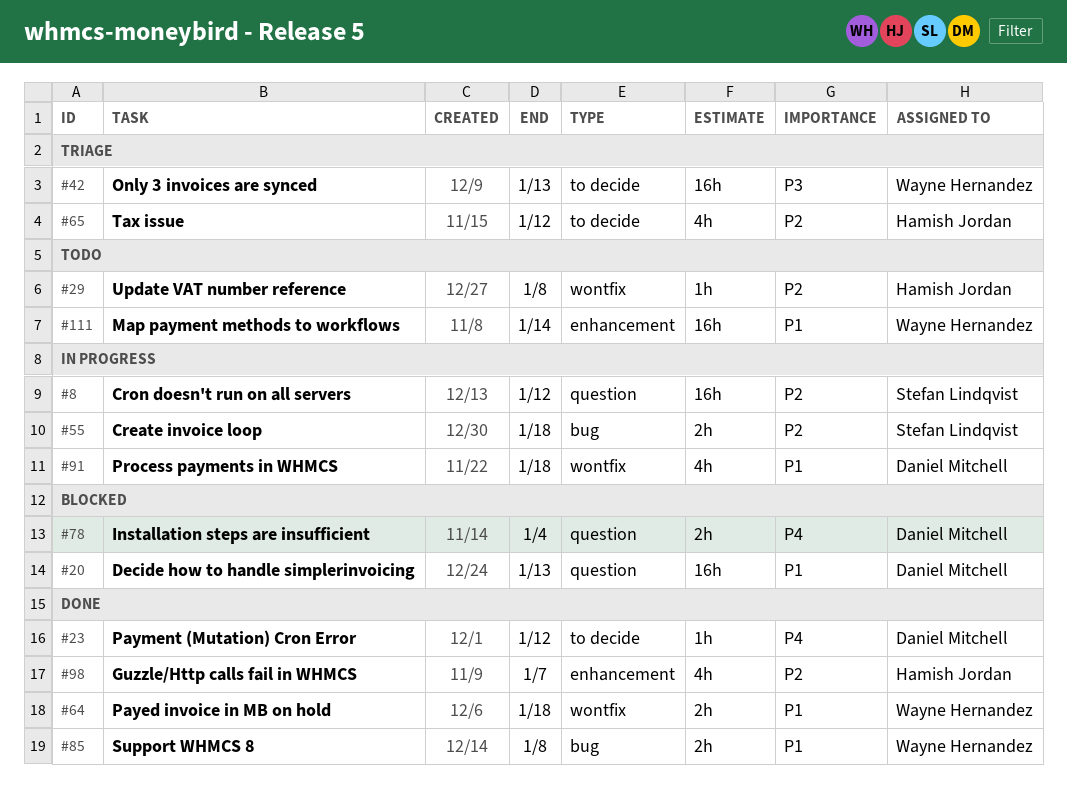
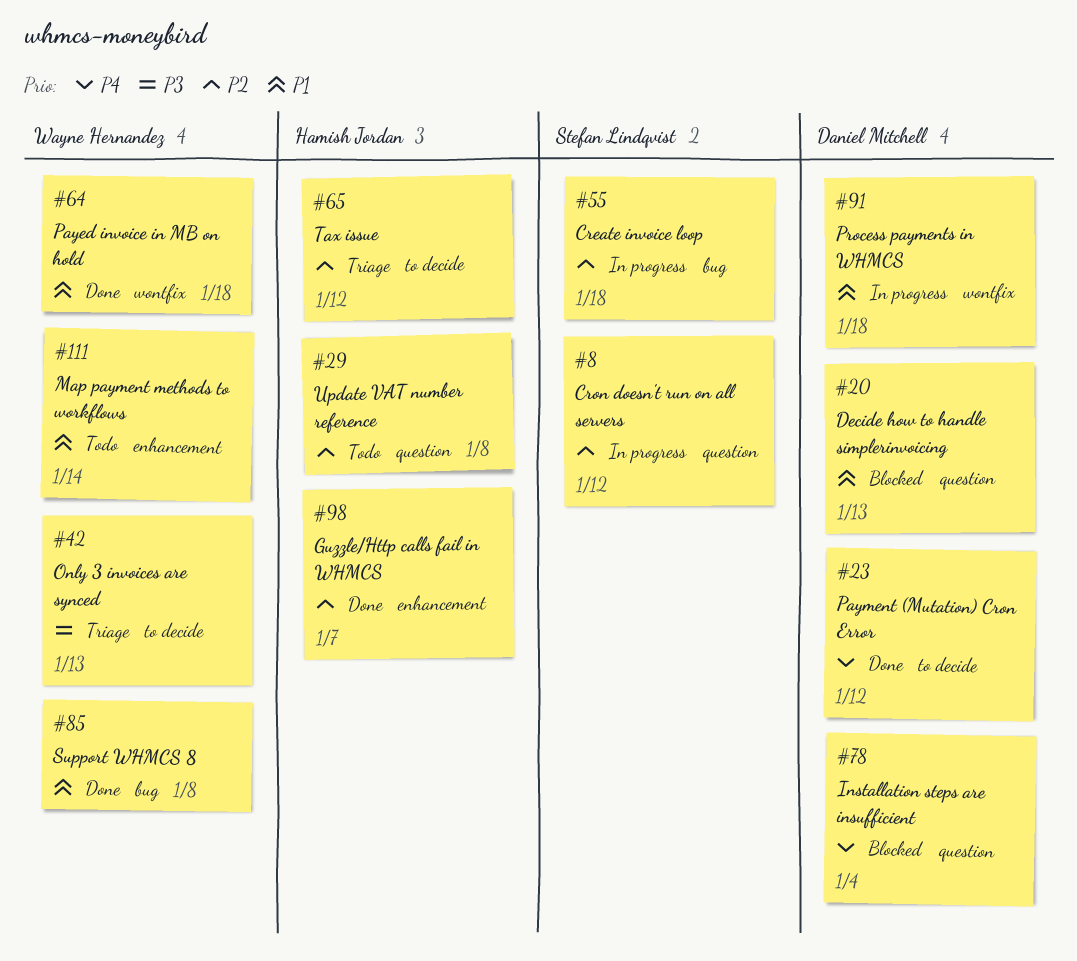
#29, label: wontfix -> question

